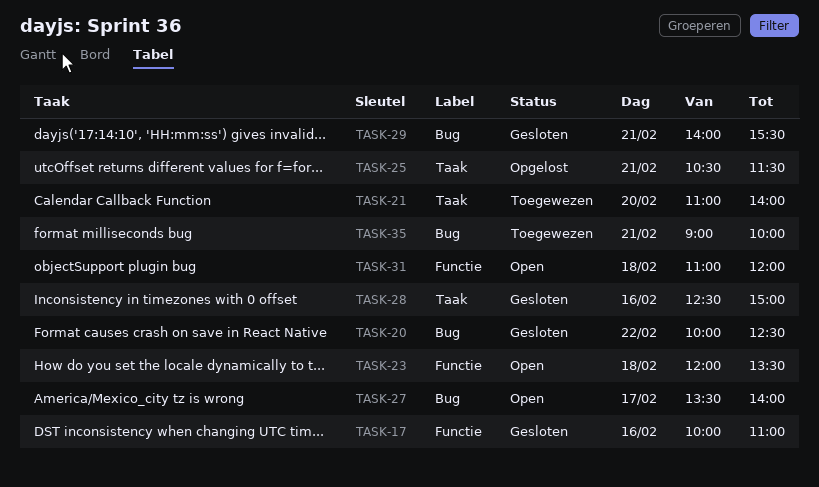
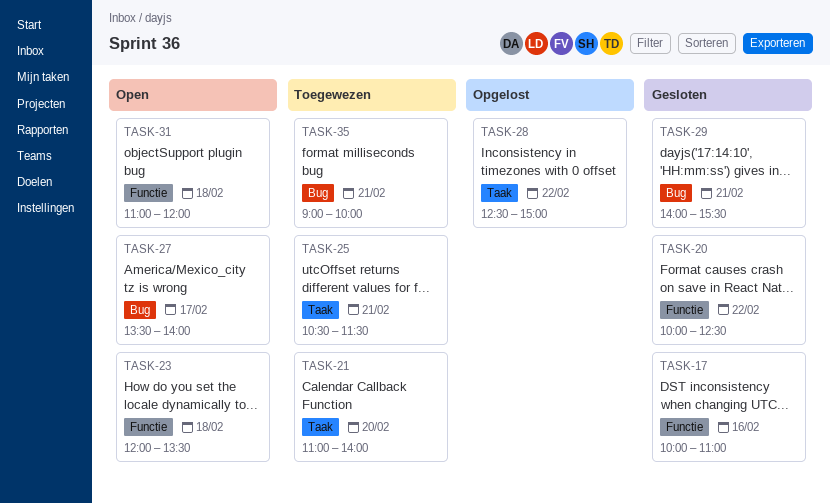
TASK-20, label: Bug -> Functie
TASK-25, status: Opgelost -> Toegewezen
TASK-28, status: Gesloten -> Opgelost
TASK-28, day: Feb 16 -> Feb 22

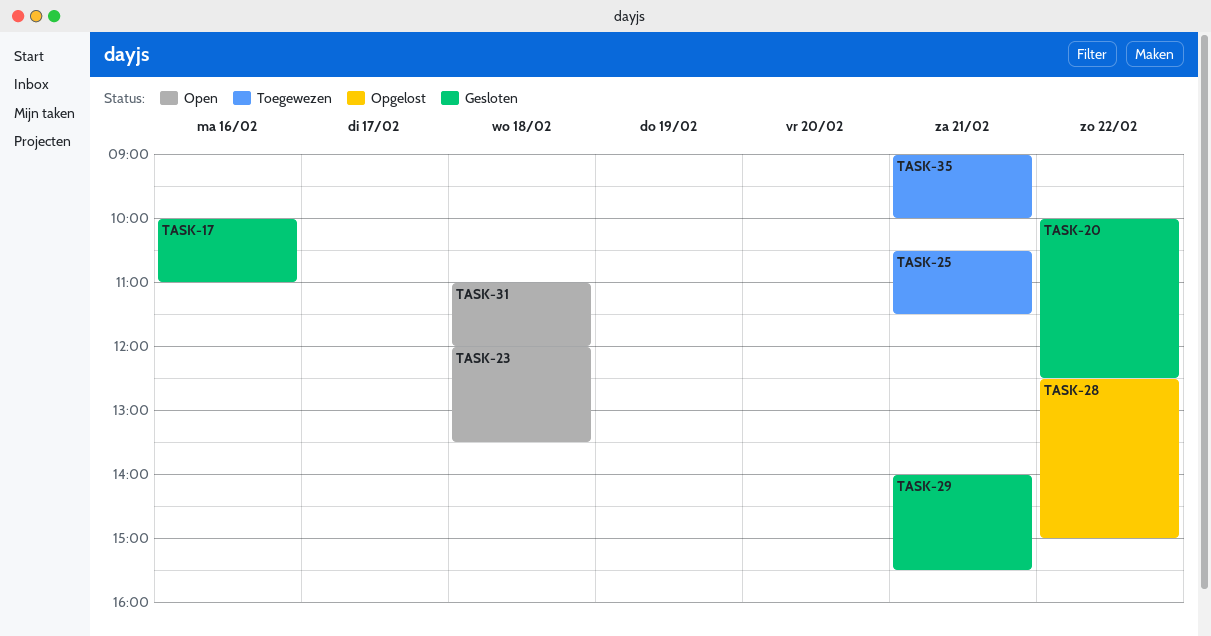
TASK-21: present -> none
TASK-27: present -> none

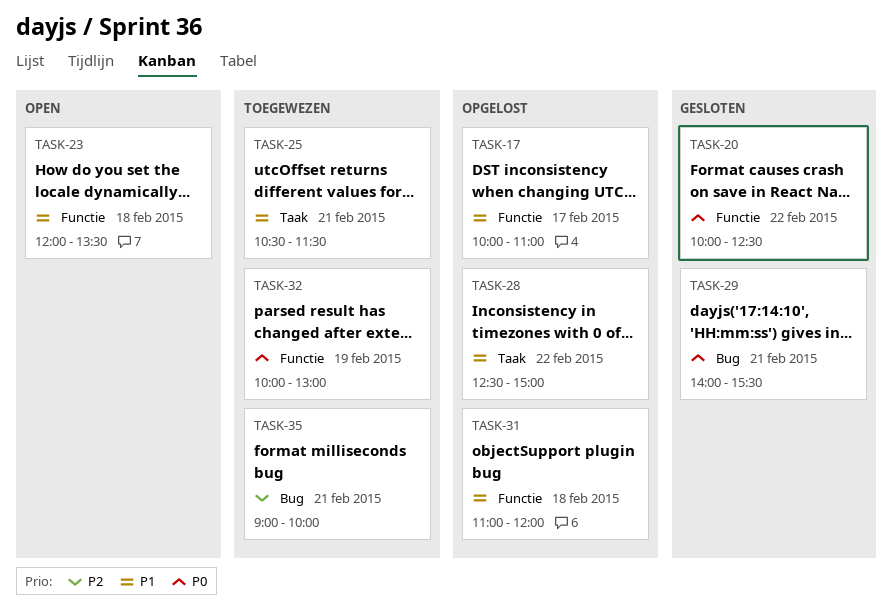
TASK-17, status: Gesloten -> Opgelost
TASK-17, day: Feb 16 -> Feb 17
TASK-31, status: Open -> Opgelost
TASK-32: none -> present

